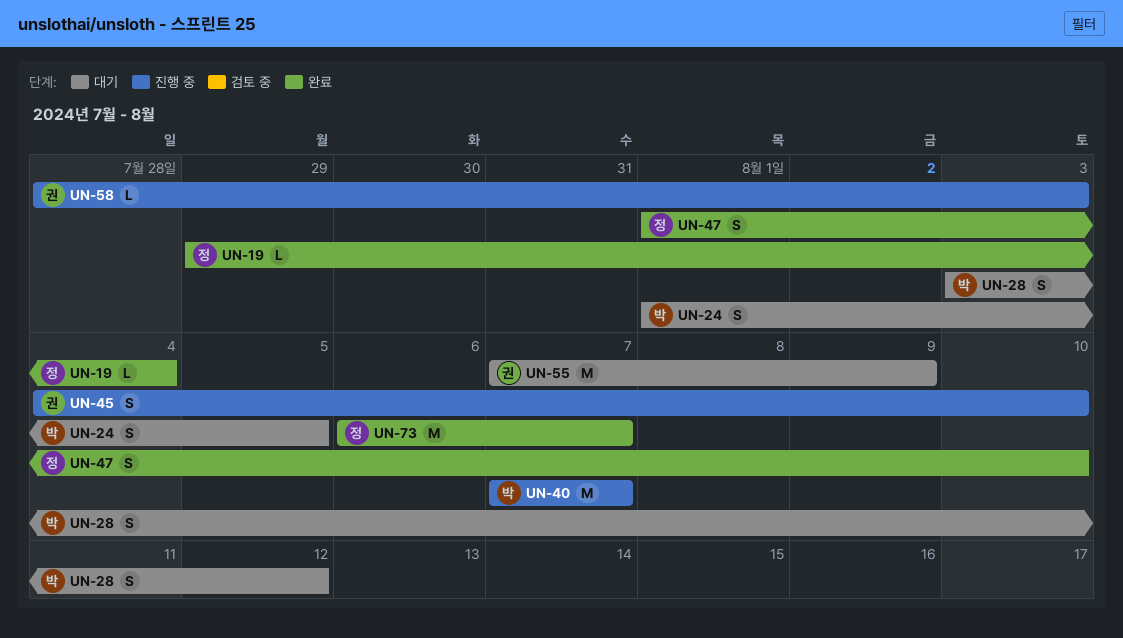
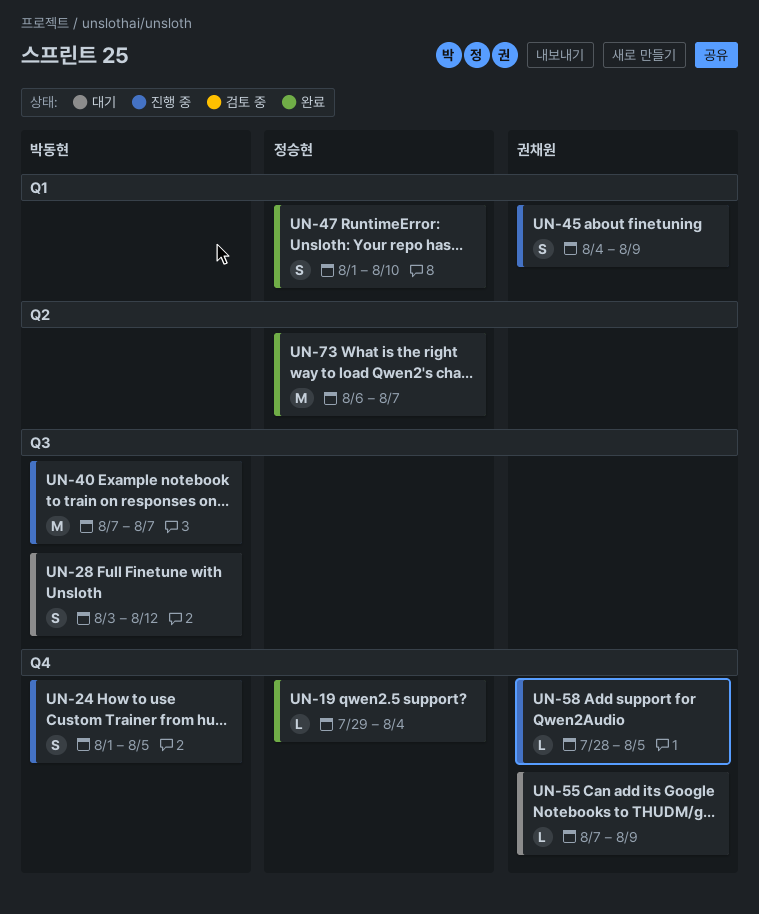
UN-24, status: 대기 -> 진행 중
UN-45, due: Aug 10 -> Aug 9
UN-55, estimate: M -> L
UN-58, due: Aug 3 -> Aug 5

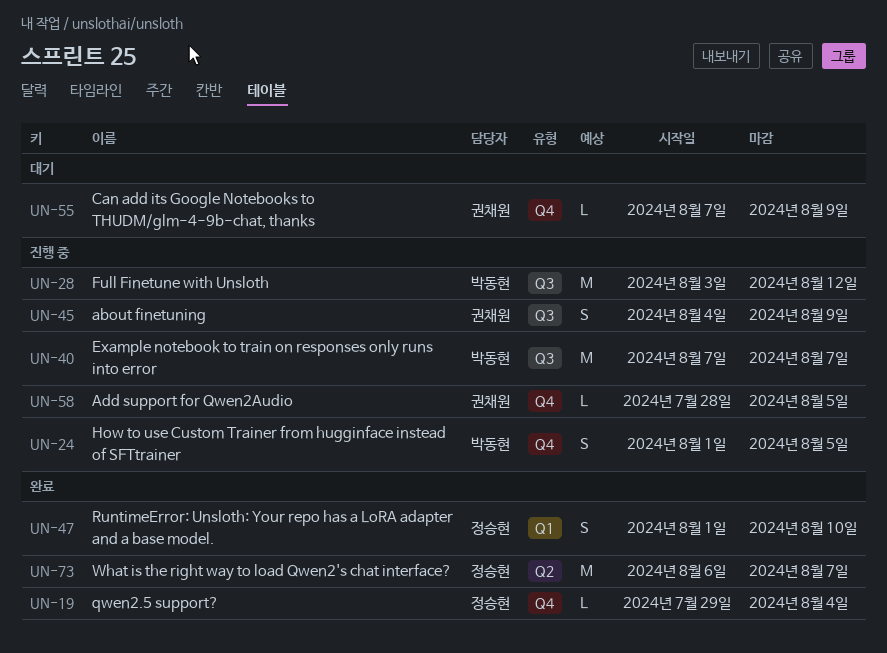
UN-28, status: 대기 -> 진행 중
UN-28, estimate: S -> M
UN-45, label: Q1 -> Q3

